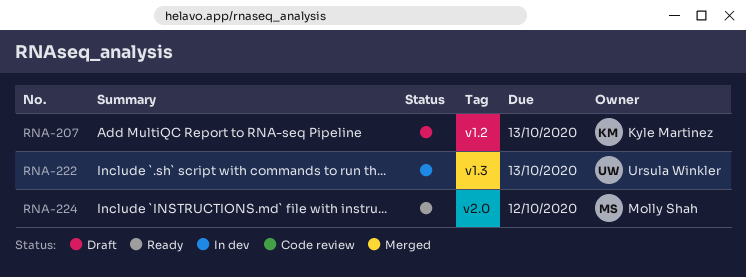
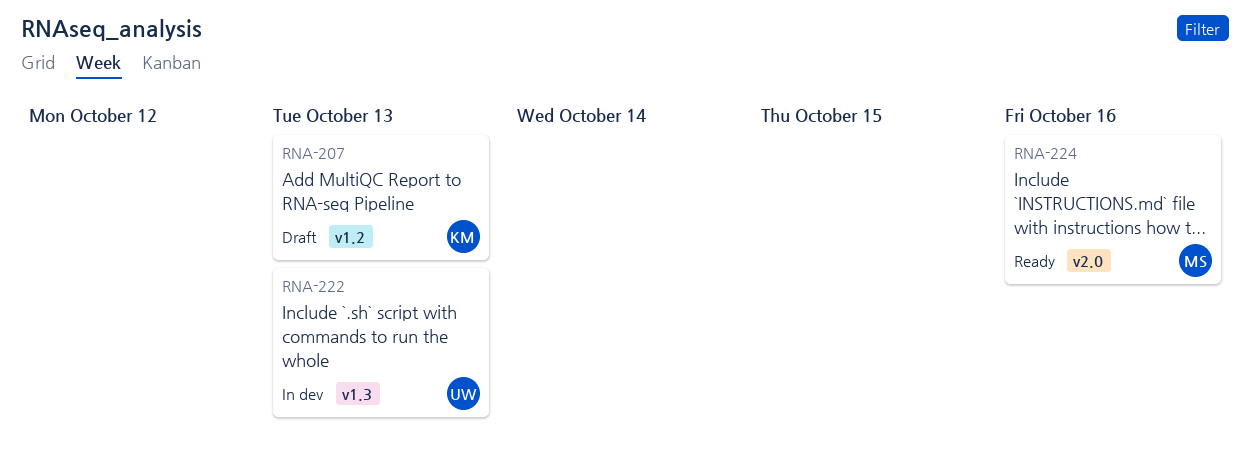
RNA-224, due: Oct 12 -> Oct 16

